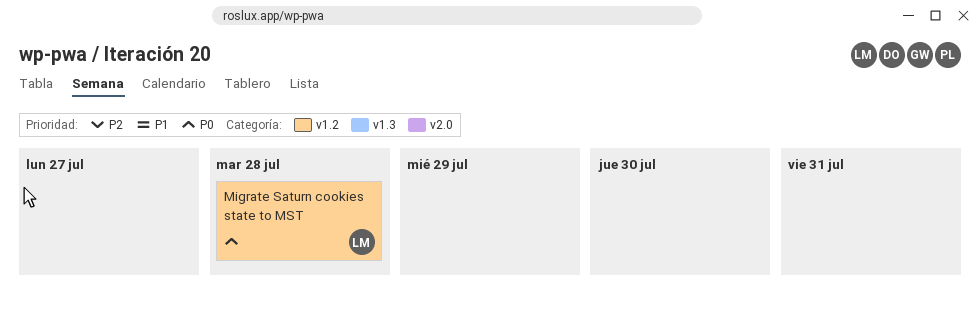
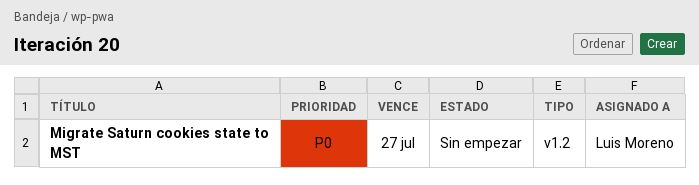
Migrate Saturn cookies state to MST, due: Jul 28 -> Jul 27

